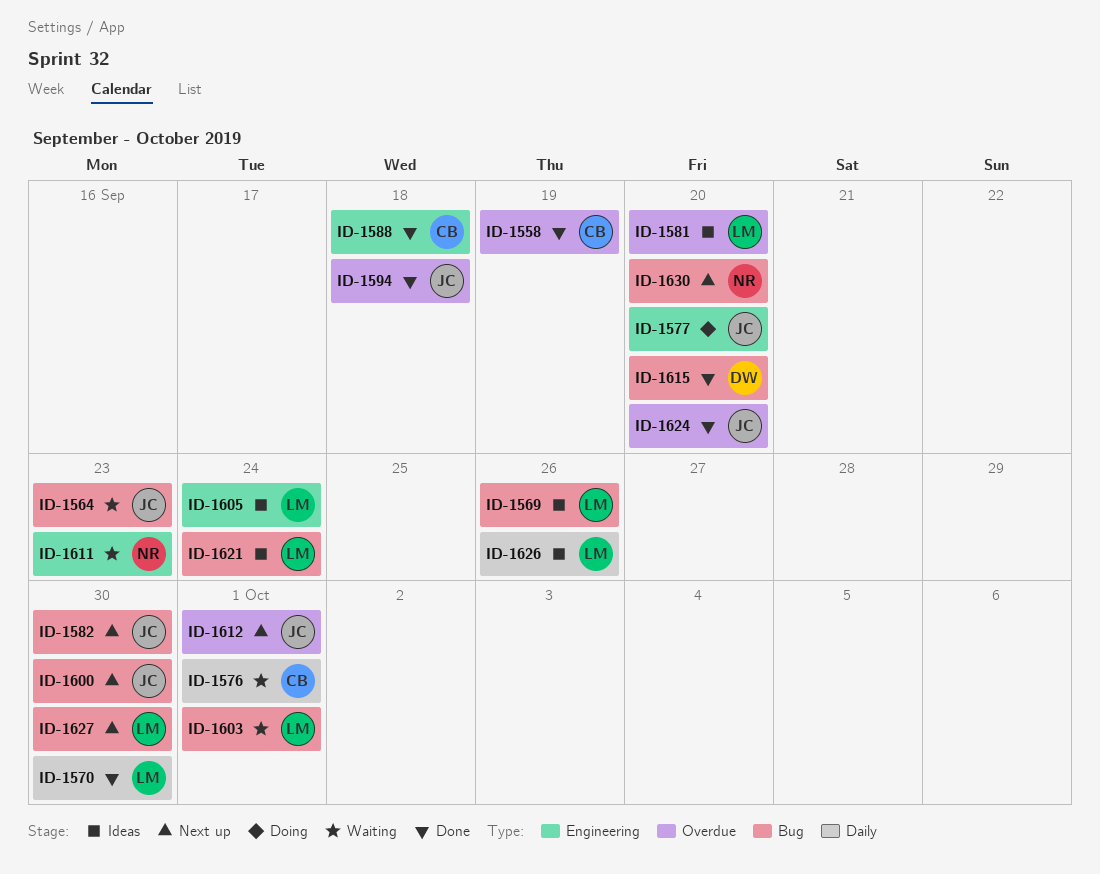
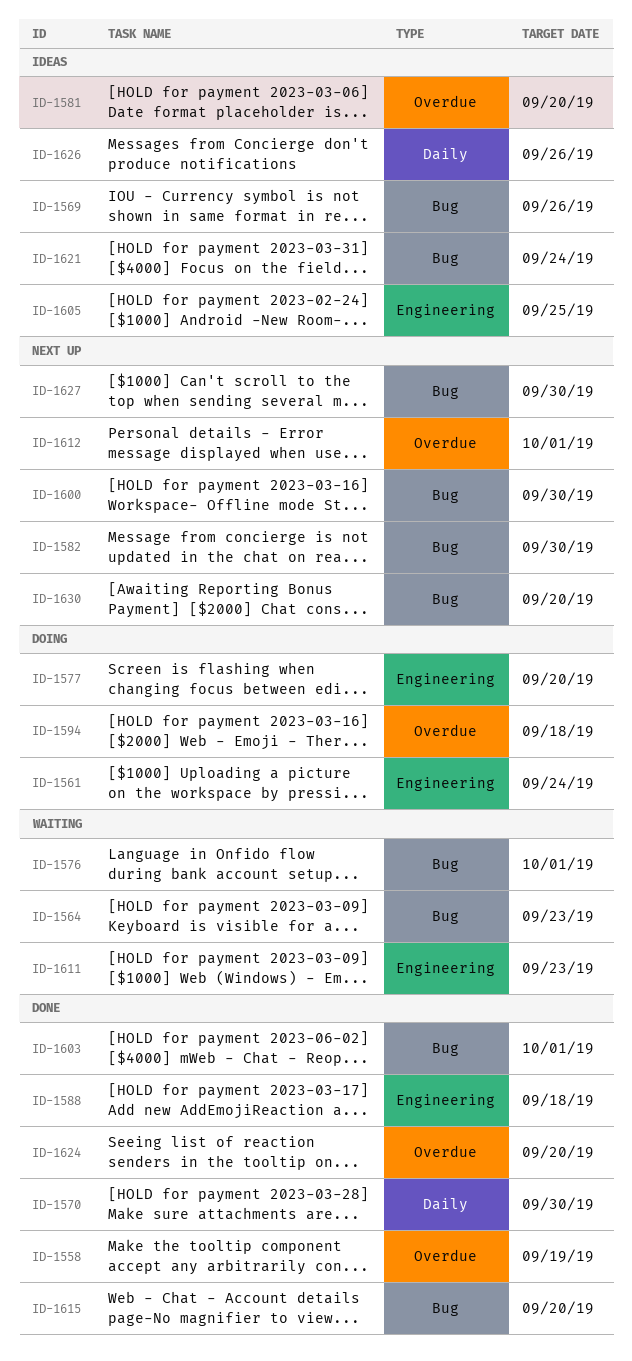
ID-1561: none -> present
ID-1576, label: Daily -> Bug
ID-1594, status: Done -> Doing
ID-1603, status: Waiting -> Done
ID-1605, due: Sep 24 -> Sep 25

